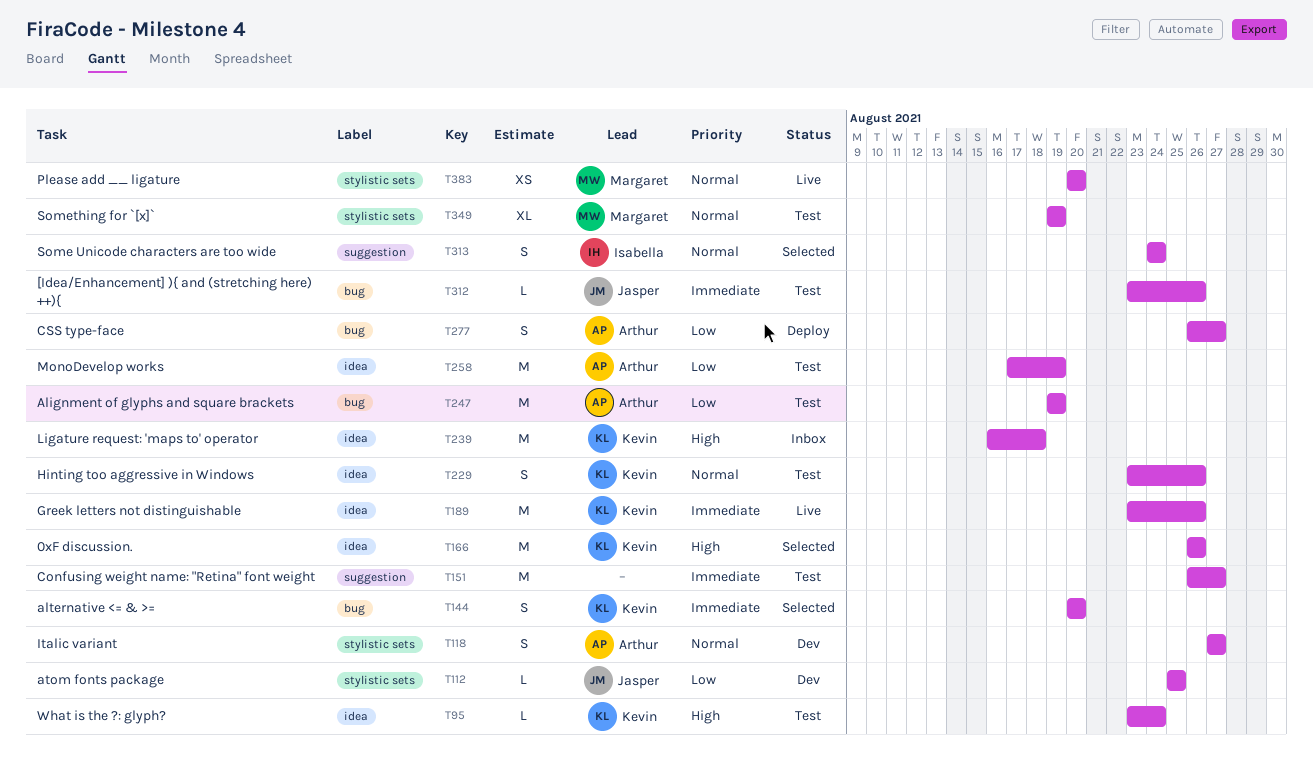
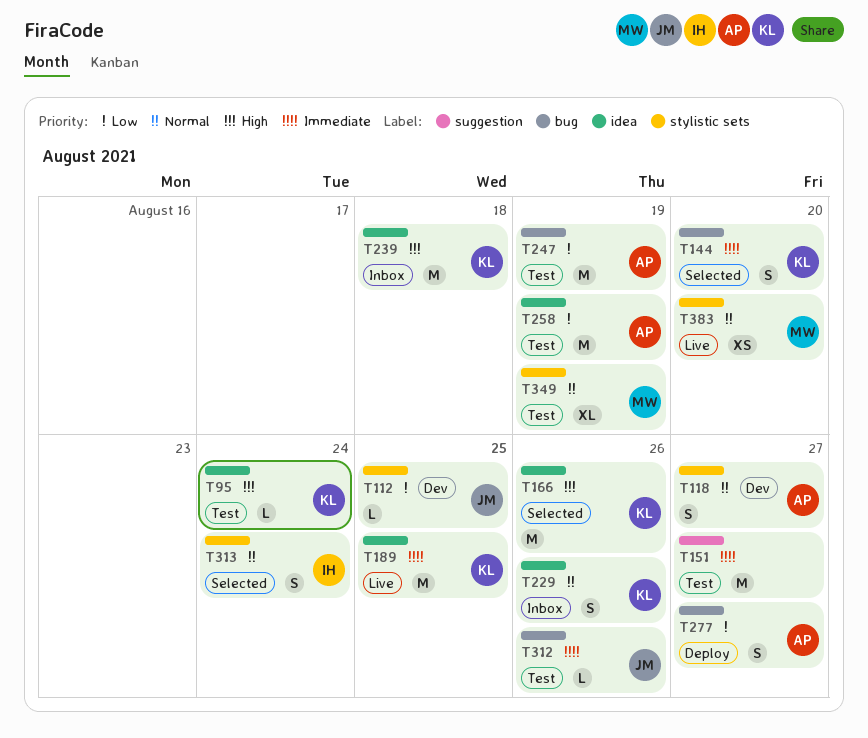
T189, due: Aug 26 -> Aug 25
T229, status: Test -> Inbox
T313, label: suggestion -> stylistic sets

